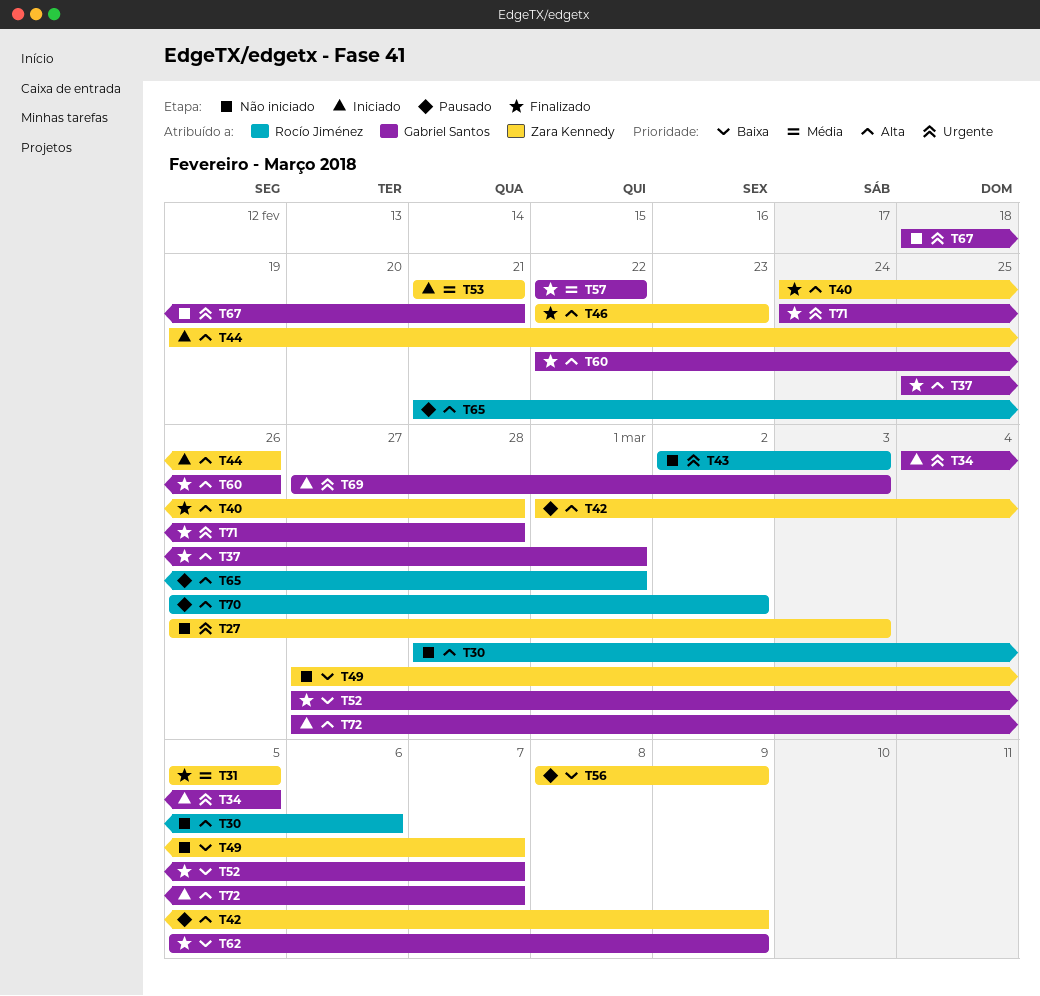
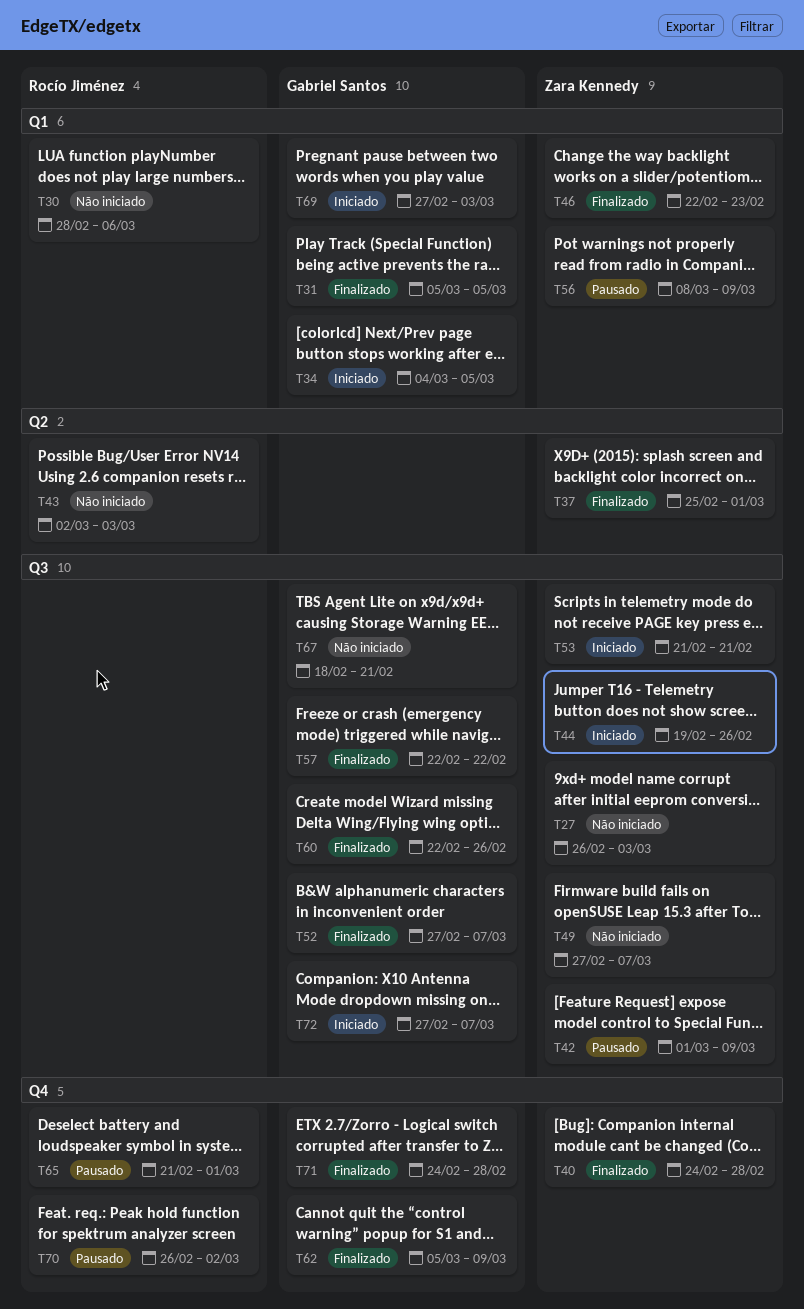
T31, owner: Zara Kennedy -> Gabriel Santos
T37, owner: Gabriel Santos -> Zara Kennedy

